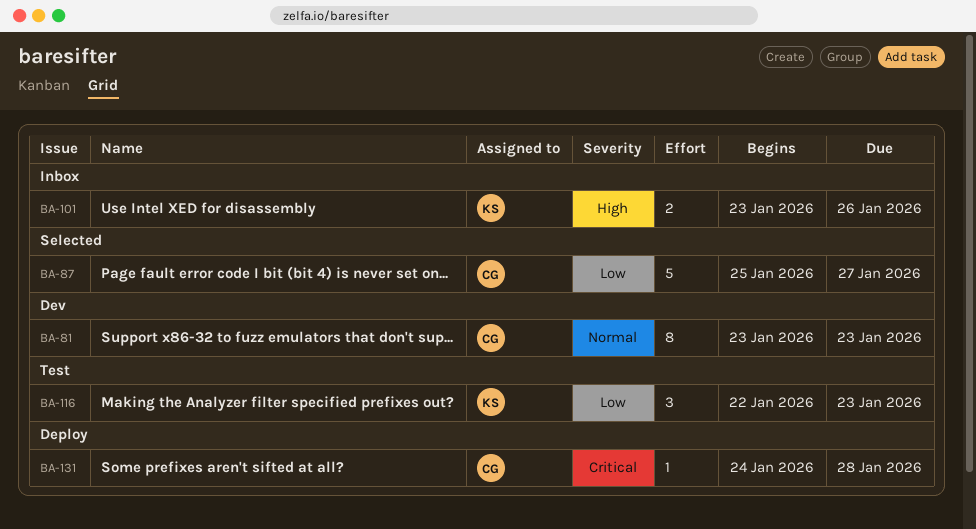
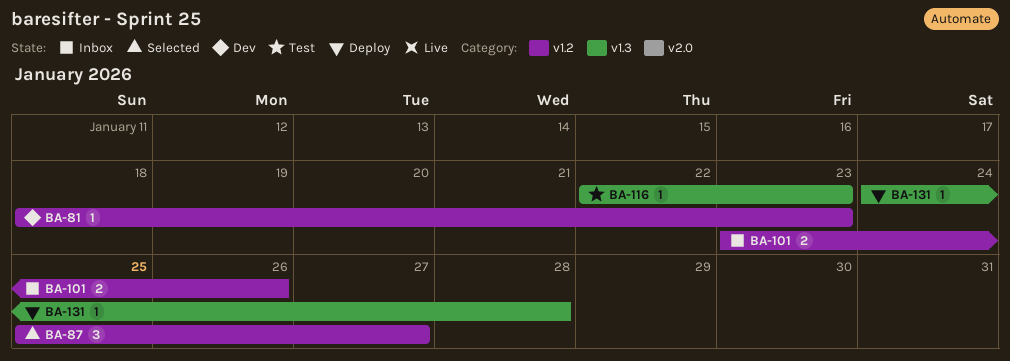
BA-81, estimate: 8 -> 1
BA-81, start: Jan 23 -> Jan 18
BA-87, estimate: 5 -> 3
BA-116, estimate: 3 -> 1

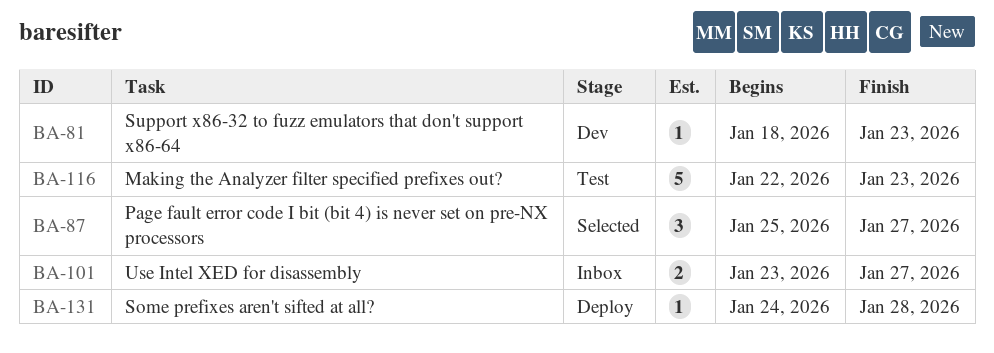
BA-101, due: Jan 26 -> Jan 27
BA-116, estimate: 1 -> 5

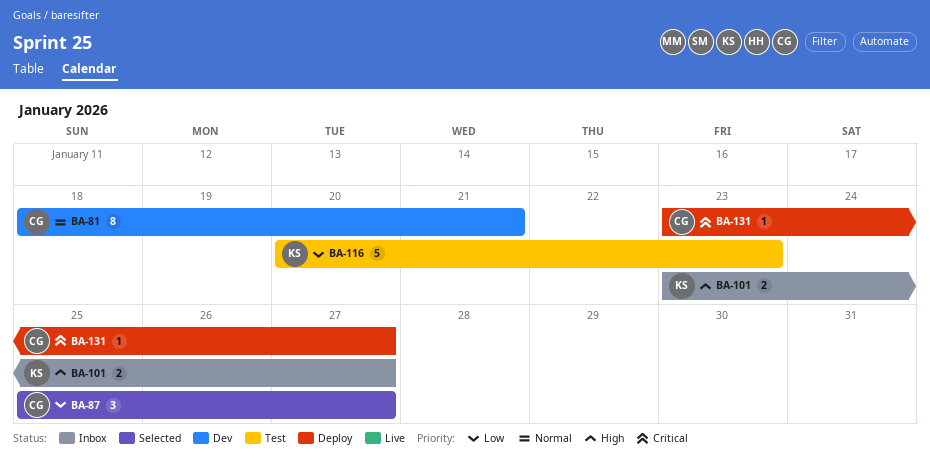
BA-81, estimate: 1 -> 8
BA-81, due: Jan 23 -> Jan 21
BA-116, start: Jan 22 -> Jan 20
BA-131, start: Jan 24 -> Jan 23
BA-131, due: Jan 28 -> Jan 27

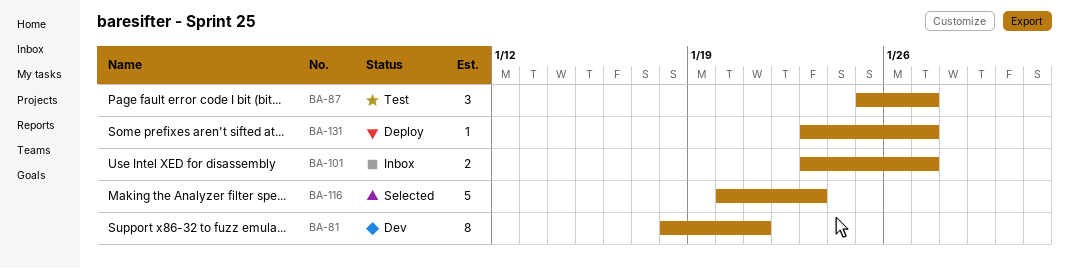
BA-87, status: Selected -> Test
BA-116, status: Test -> Selected

